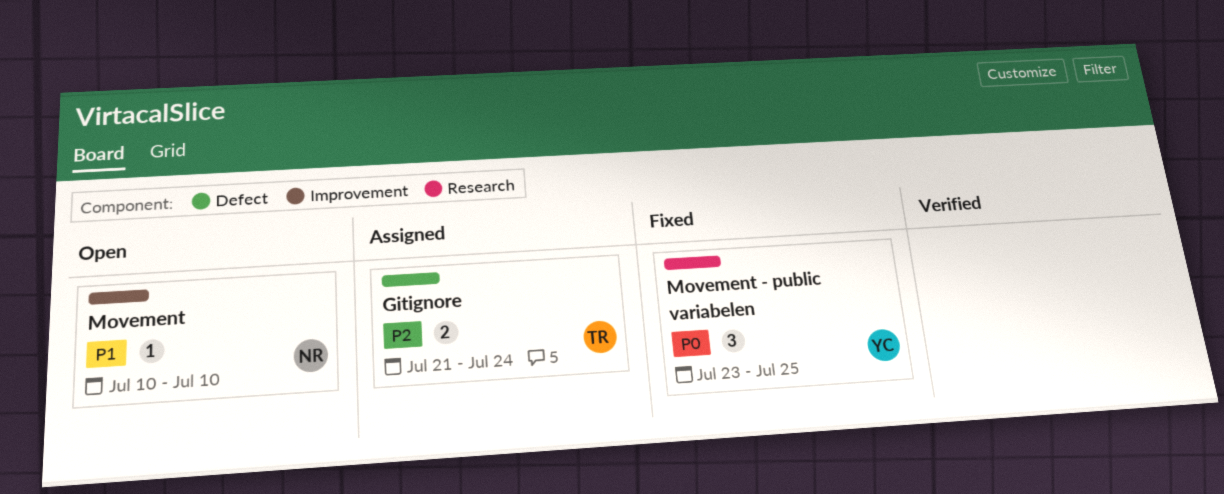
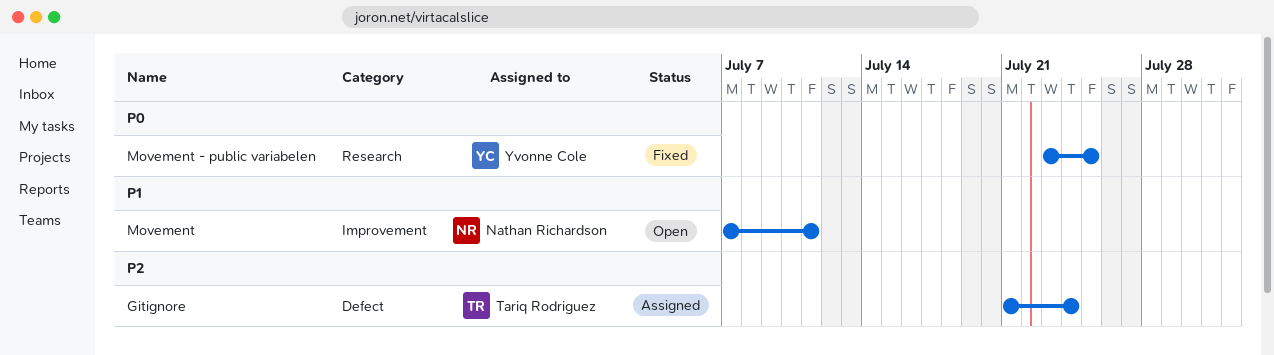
Movement, start: Jul 10 -> Jul 7
Movement, due: Jul 10 -> Jul 11

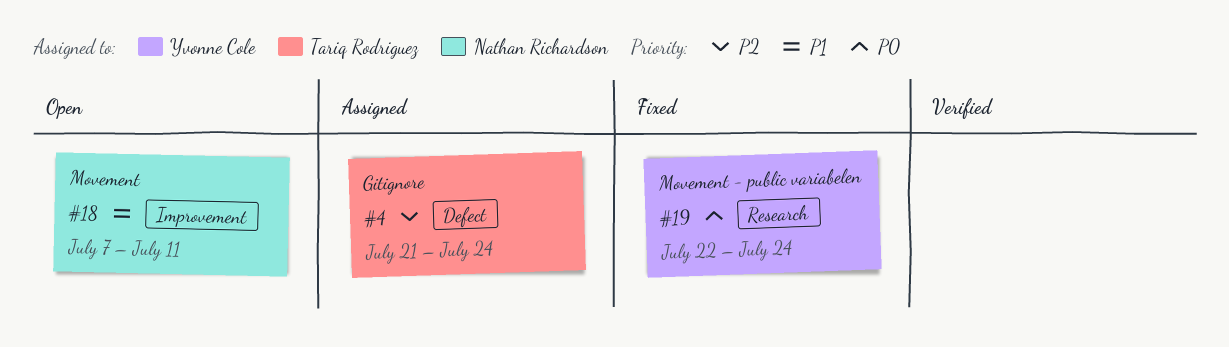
Movement - public variabelen, start: Jul 23 -> Jul 22
Movement - public variabelen, due: Jul 25 -> Jul 24

